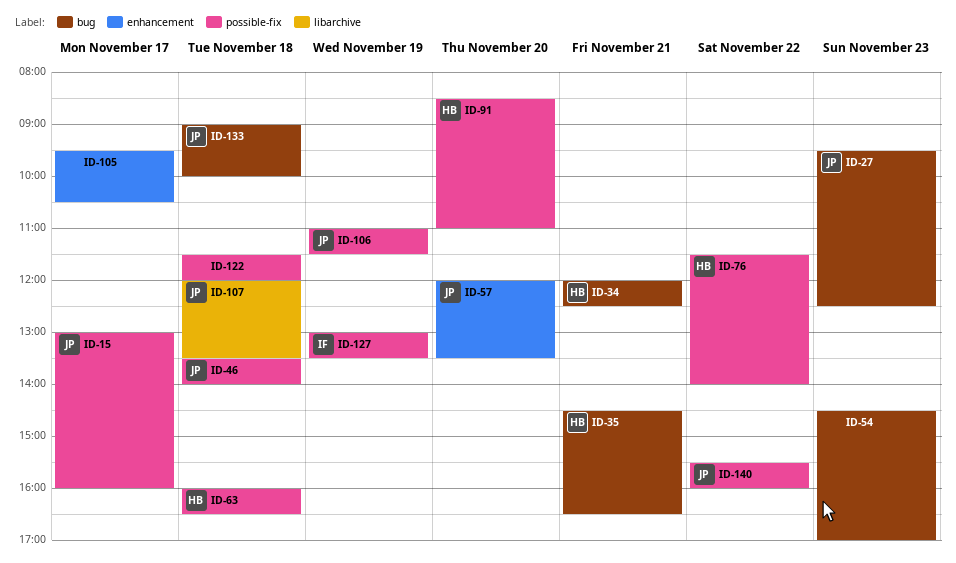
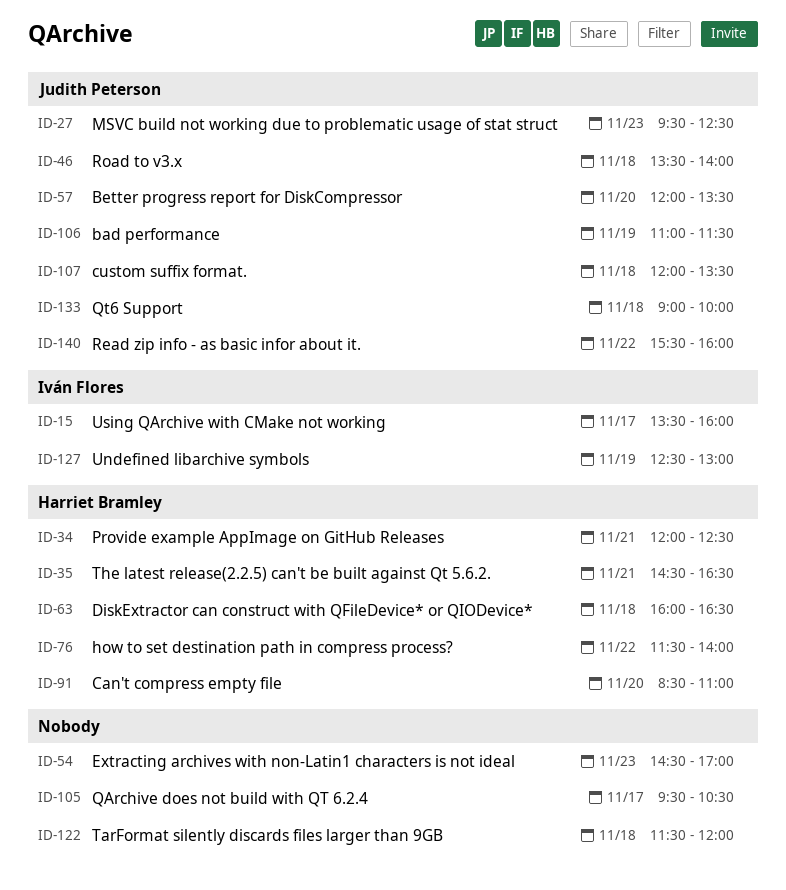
ID-15, owner: Judith Peterson -> Iván Flores
ID-15, begins: 13:00 -> 13:30
ID-127, begins: 13:00 -> 12:30
ID-127, ends: 13:30 -> 13:00

